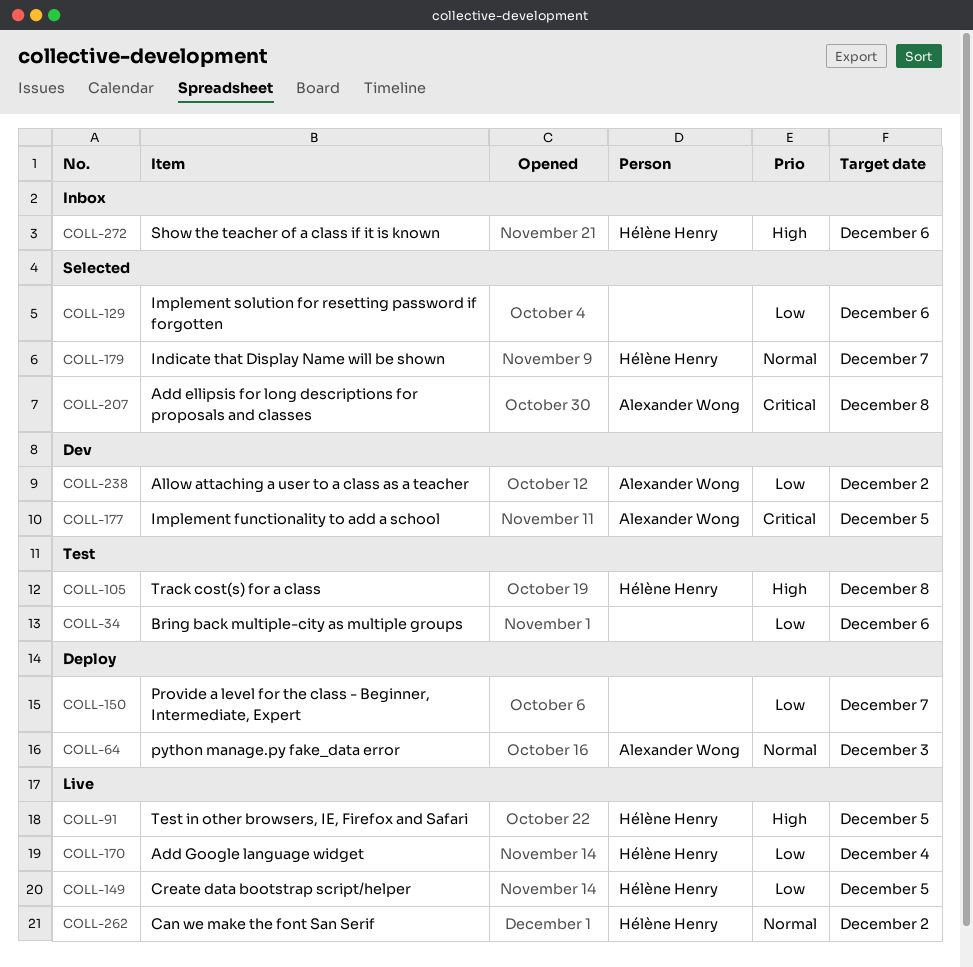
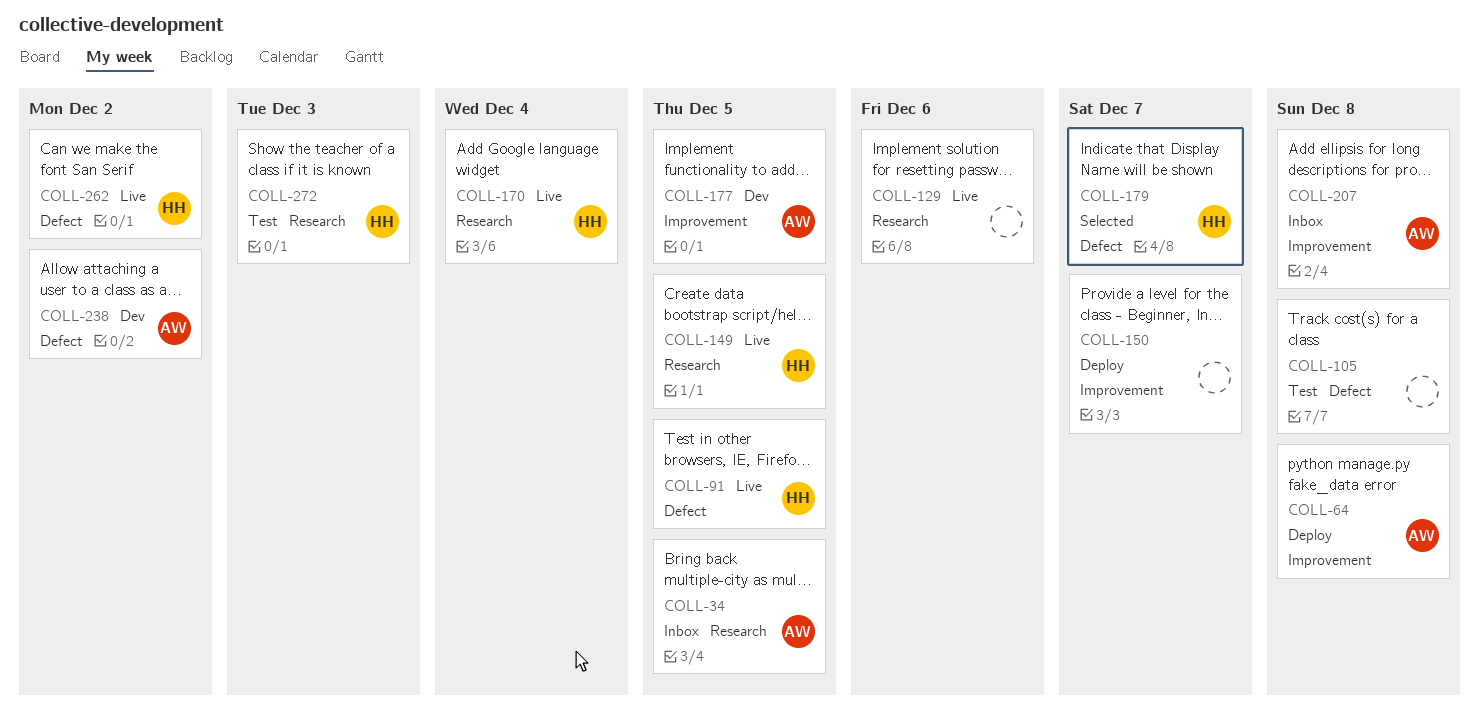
COLL-34, status: Test -> Inbox
COLL-34, owner: none -> Alexander Wong
COLL-34, due: Dec 6 -> Dec 5
COLL-64, due: Dec 3 -> Dec 8
COLL-105, owner: Hélène Henry -> none
COLL-129, status: Selected -> Live
COLL-207, status: Selected -> Inbox
COLL-272, status: Inbox -> Test
COLL-272, due: Dec 6 -> Dec 3

